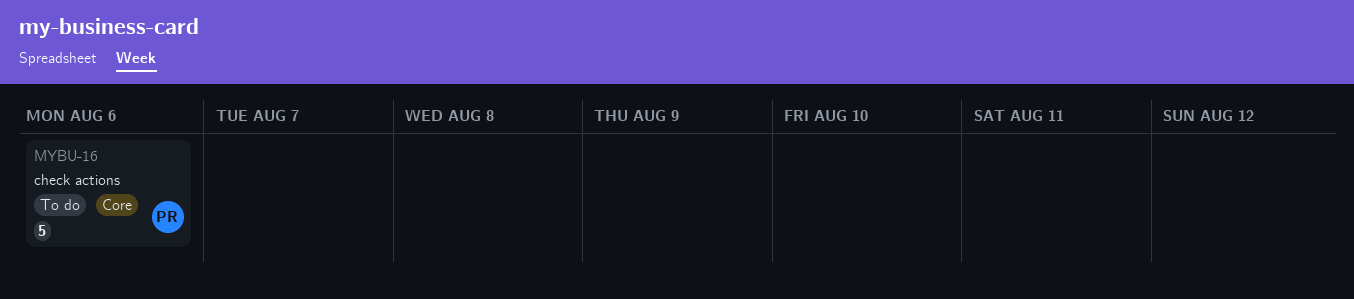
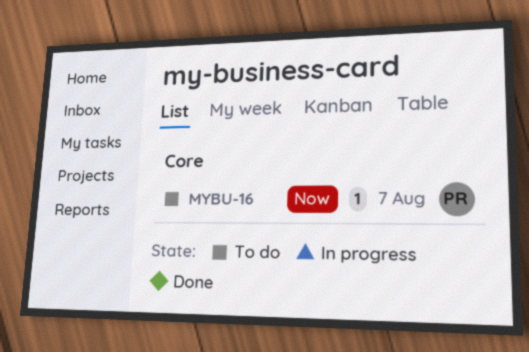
MYBU-16, estimate: 5 -> 1
MYBU-16, due: Aug 6 -> Aug 7

